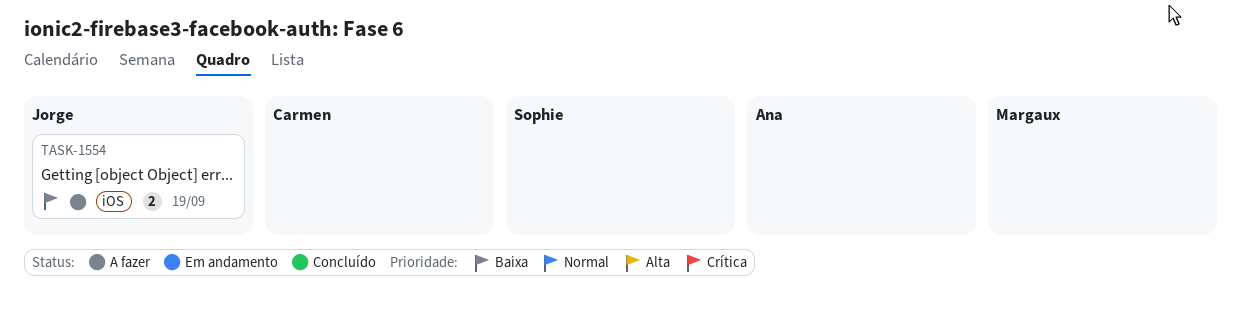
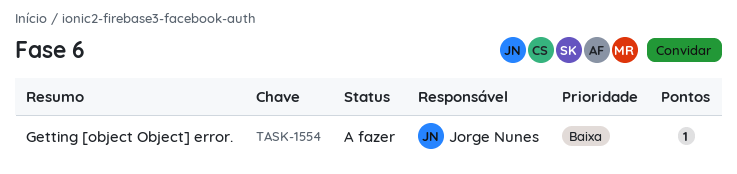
TASK-1554, estimate: 2 -> 1

